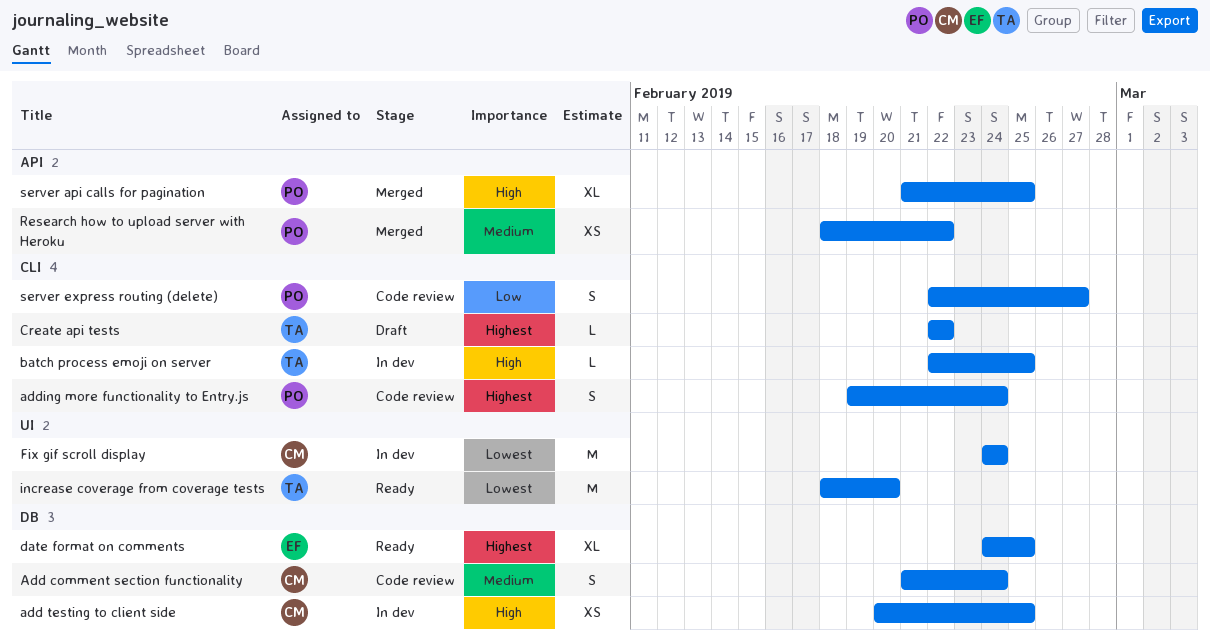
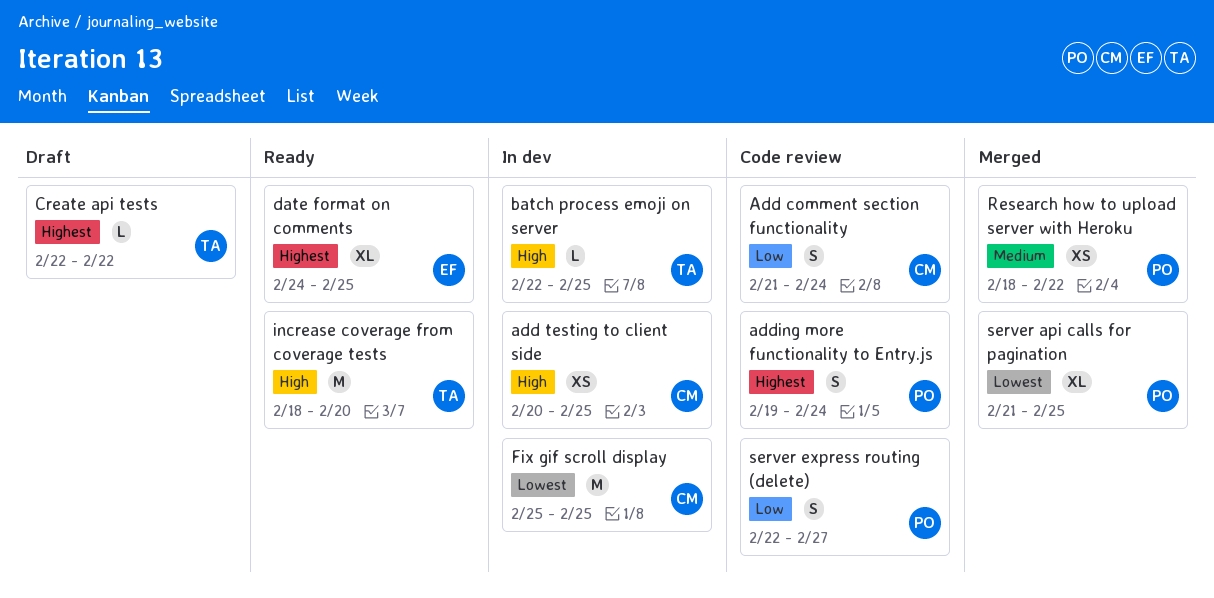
Add comment section functionality, priority: Medium -> Low
Fix gif scroll display, start: Feb 24 -> Feb 25
Fix gif scroll display, due: Feb 24 -> Feb 25
increase coverage from coverage tests, priority: Lowest -> High
server api calls for pagination, priority: High -> Lowest

